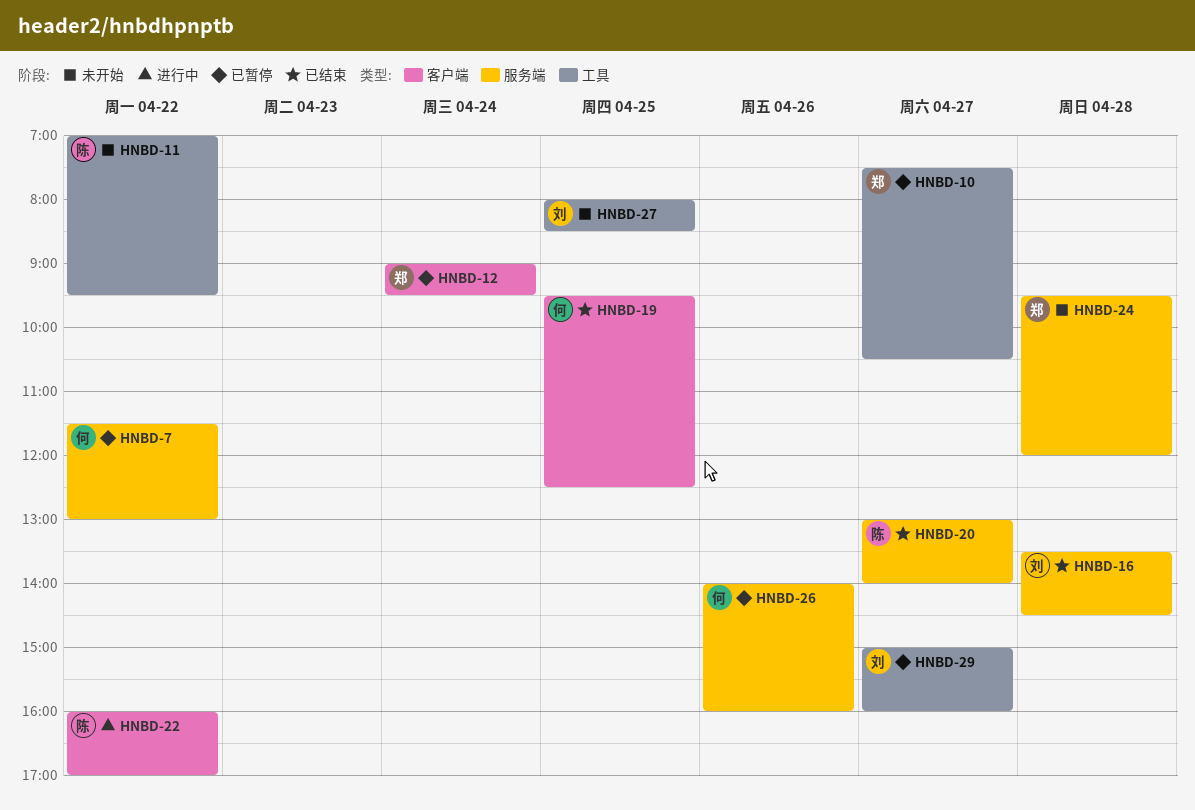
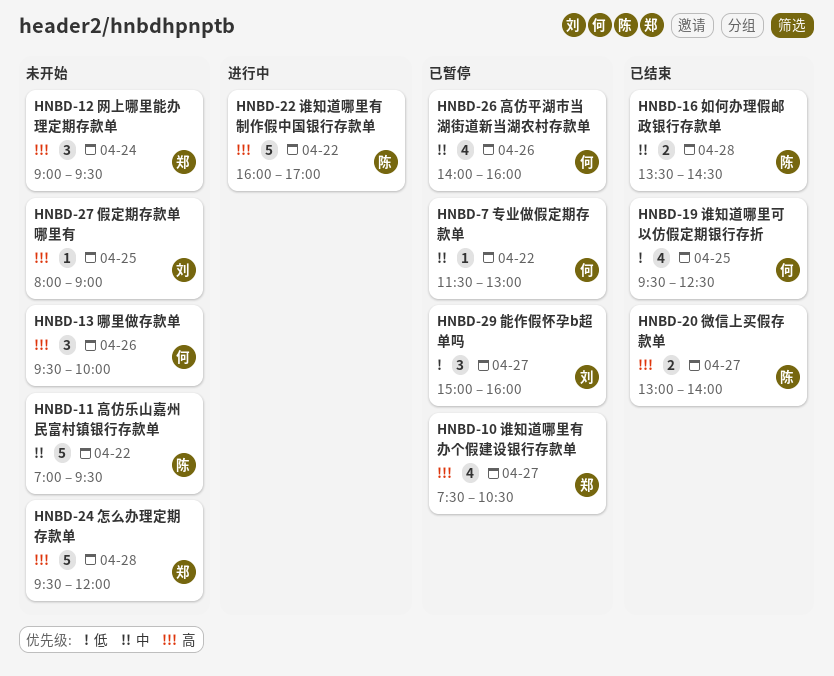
HNBD-12, status: 已暂停 -> 未开始
HNBD-13: none -> present
HNBD-16, owner: 刘 -> 陈
HNBD-27, ends: 08:30 -> 09:00

